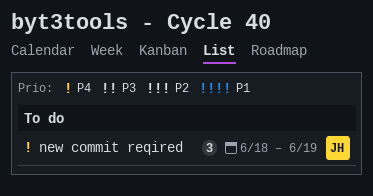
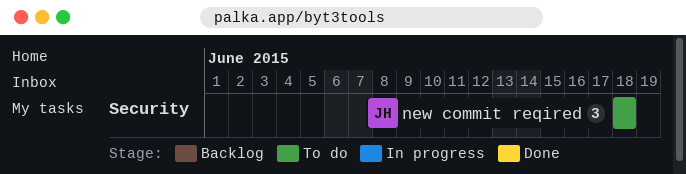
new commit reqired, due: Jun 19 -> Jun 18

